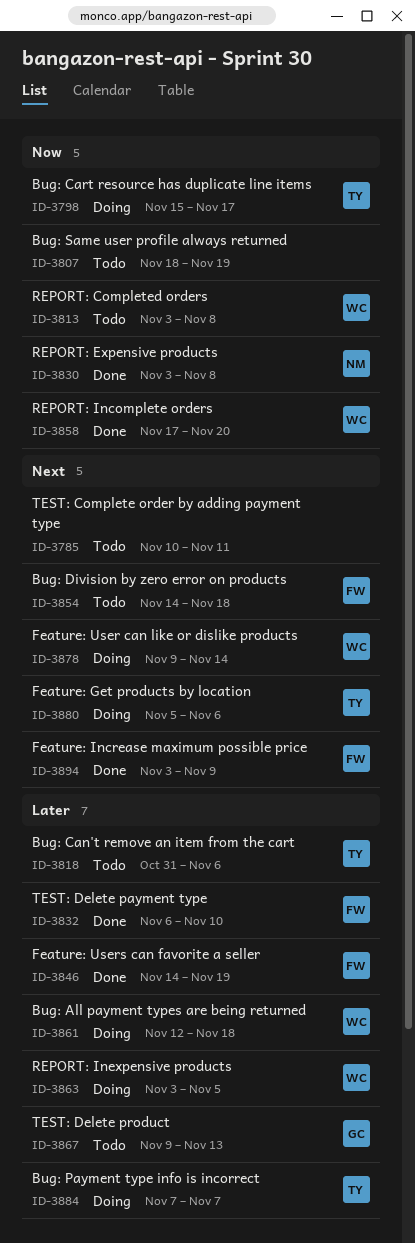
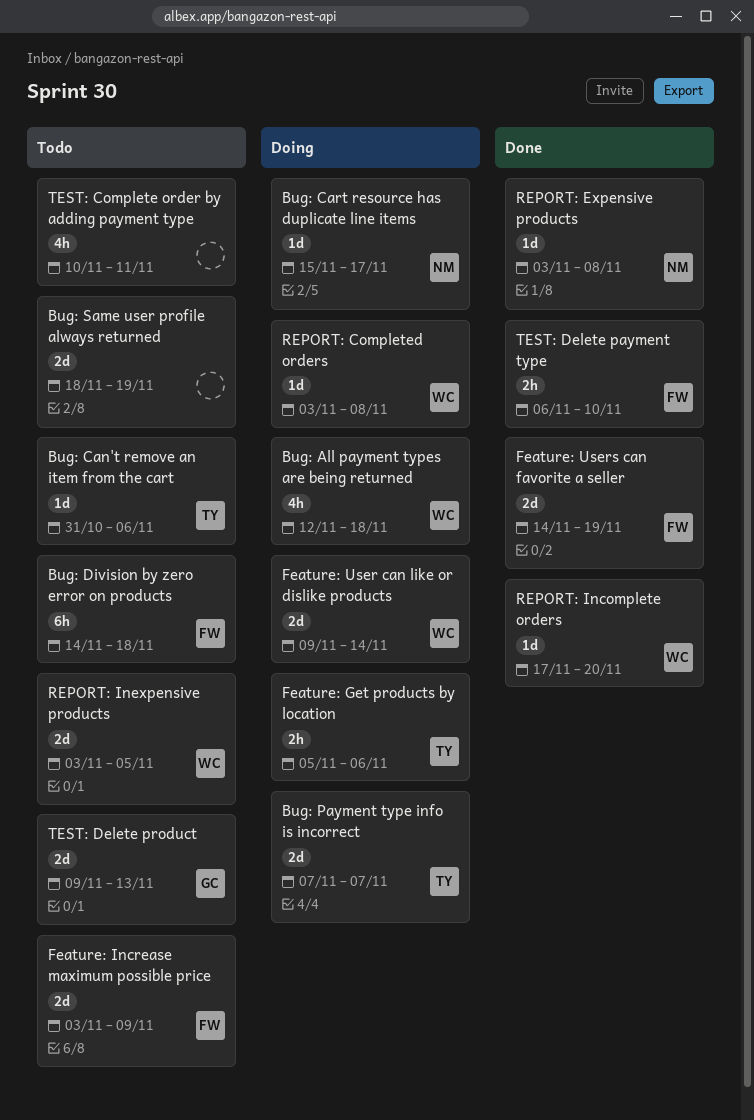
Bug: Cart resource has duplicate line items, owner: TY -> NM
Feature: Increase maximum possible price, status: Done -> Todo
REPORT: Completed orders, status: Todo -> Doing
REPORT: Inexpensive products, status: Doing -> Todo

